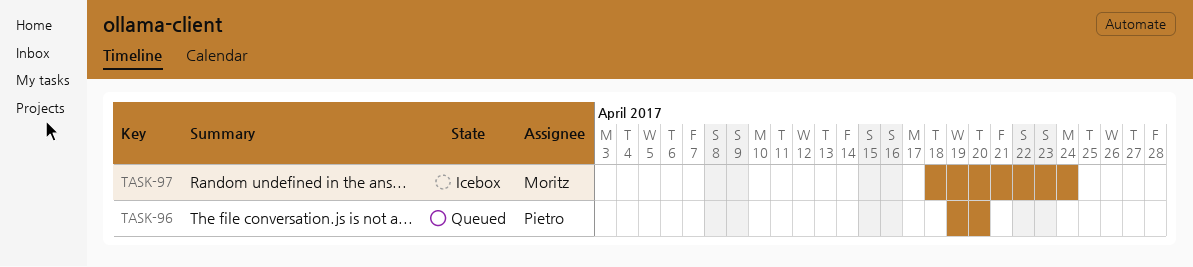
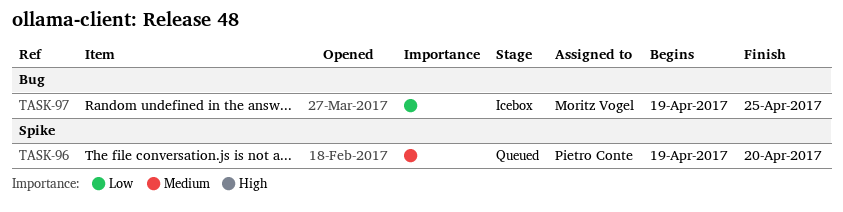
TASK-97, start: Apr 18 -> Apr 19
TASK-97, due: Apr 24 -> Apr 25

